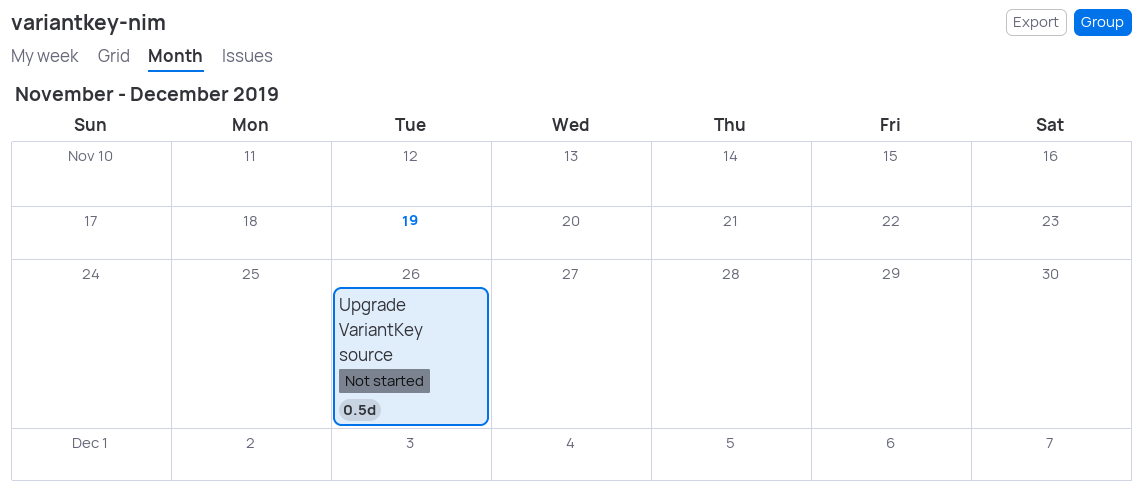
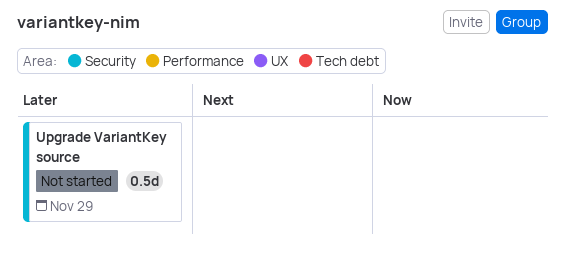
Upgrade VariantKey source, due: Nov 26 -> Nov 29

